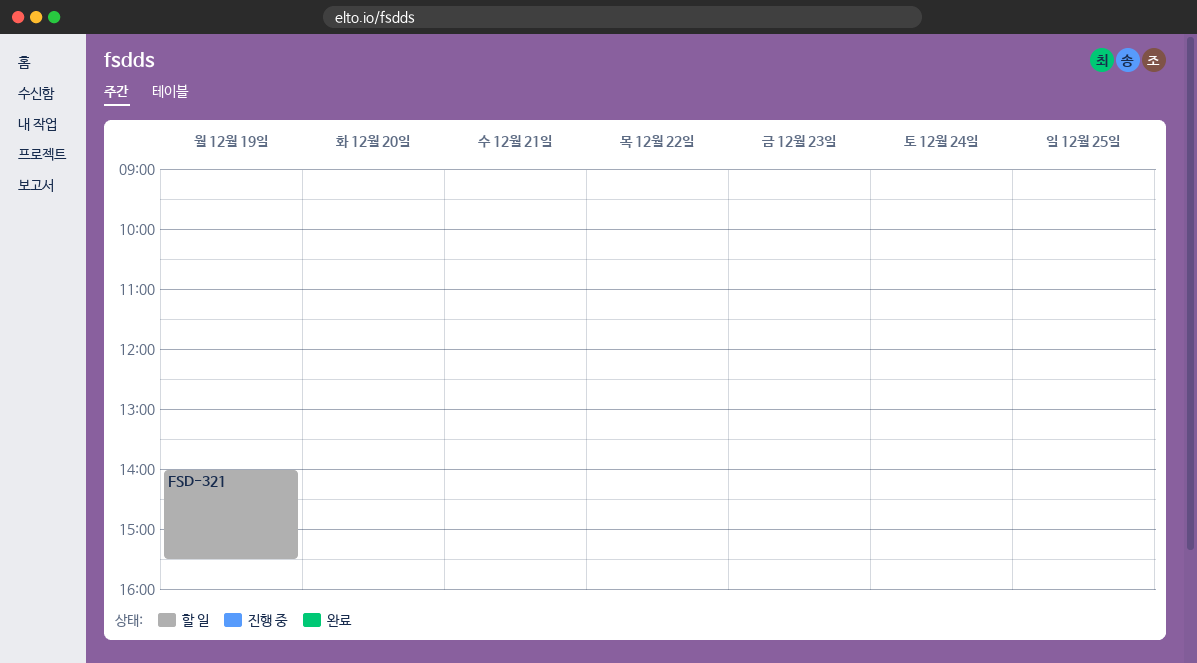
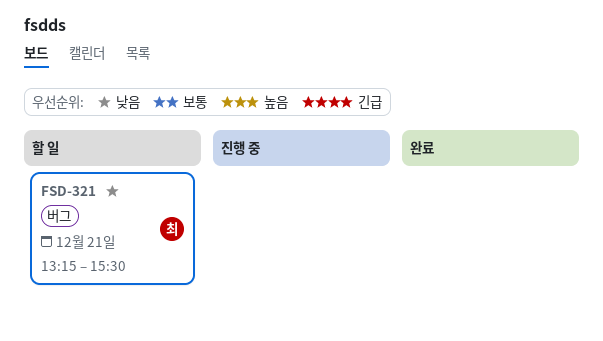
FSD-321, day: Dec 19 -> Dec 21
FSD-321, begins: 14:00 -> 13:15

